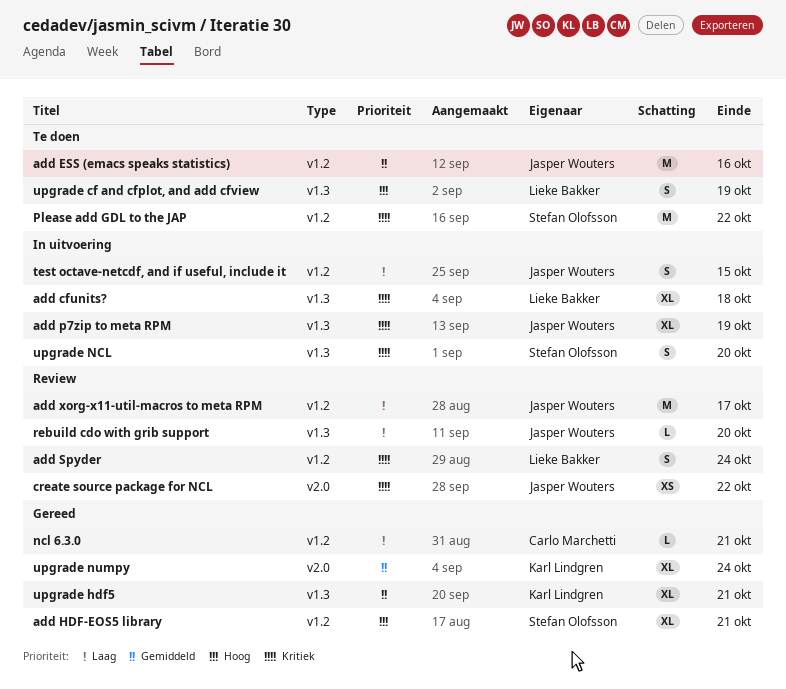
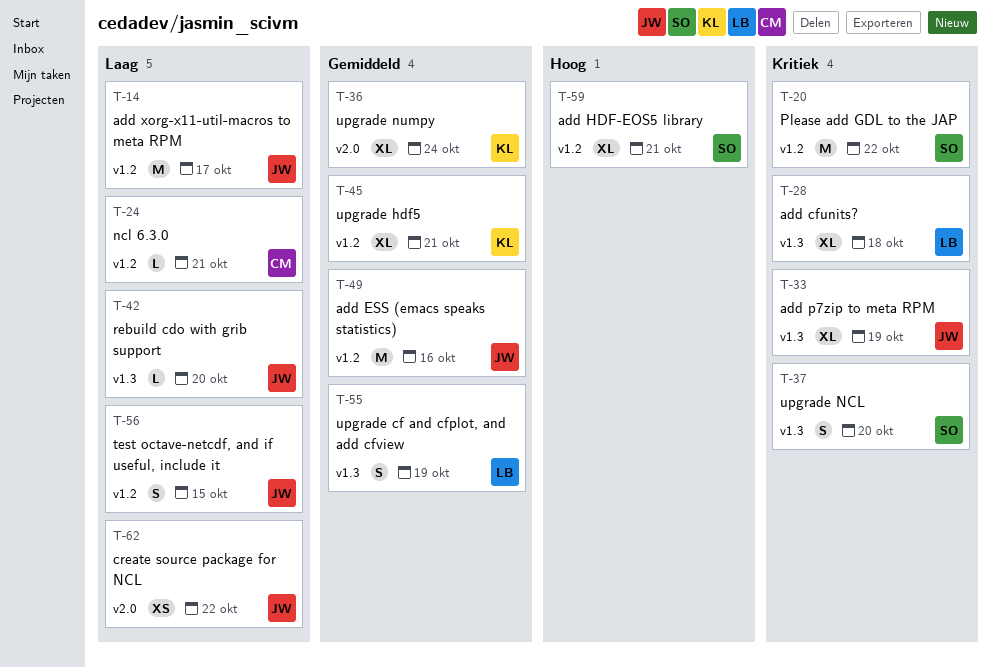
add Spyder: present -> none
create source package for NCL, priority: Kritiek -> Laag
upgrade cf and cfplot, and add cfview, priority: Hoog -> Gemiddeld
upgrade hdf5, label: v1.3 -> v1.2

